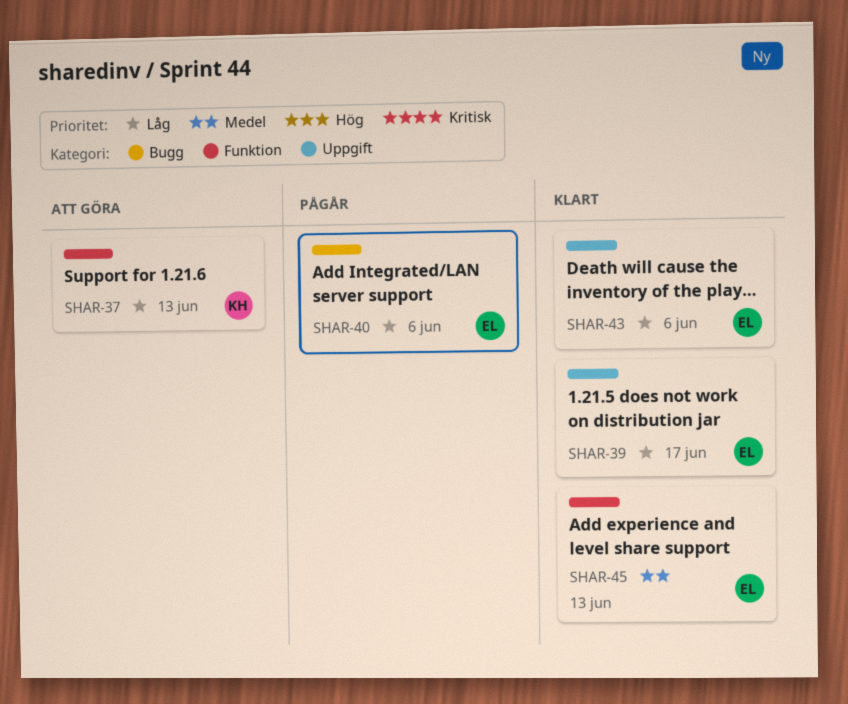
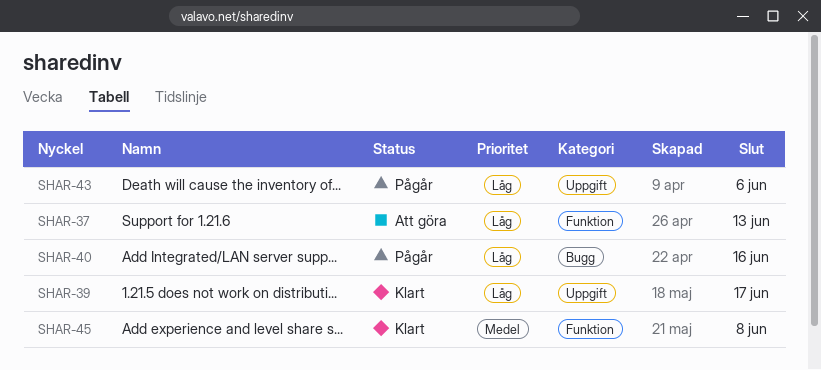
SHAR-40, due: Jun 6 -> Jun 16
SHAR-43, status: Klart -> Pågår
SHAR-45, due: Jun 13 -> Jun 8

